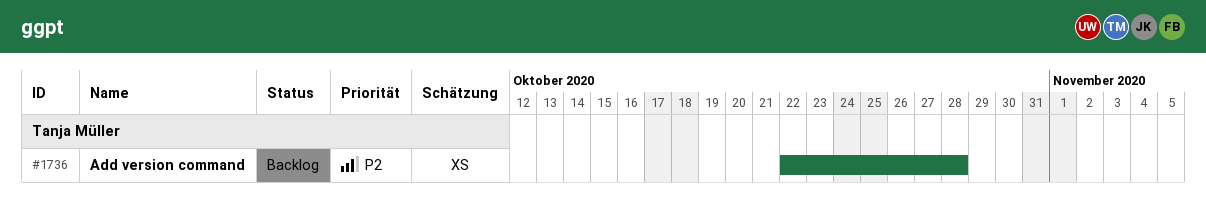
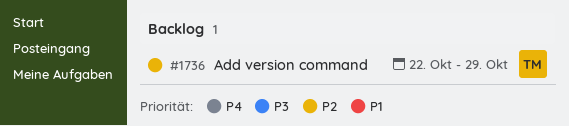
#1736, due: Oct 28 -> Oct 29

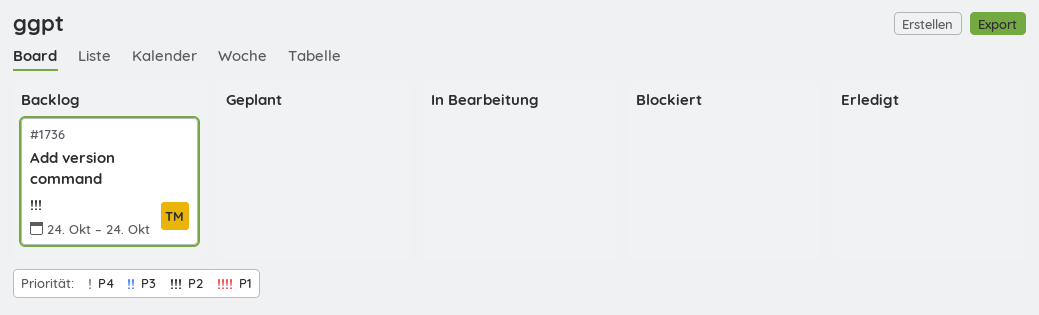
#1736, start: Oct 22 -> Oct 24
#1736, due: Oct 29 -> Oct 24

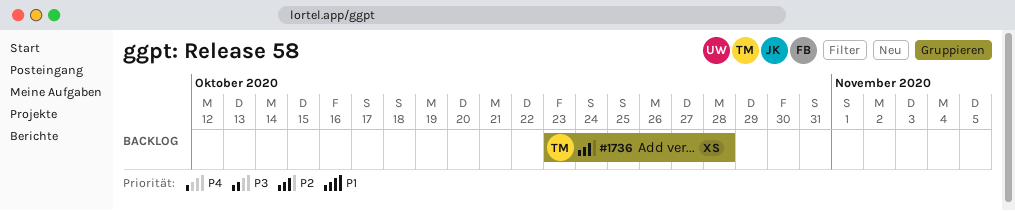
#1736, start: Oct 24 -> Oct 23
#1736, due: Oct 24 -> Oct 28

